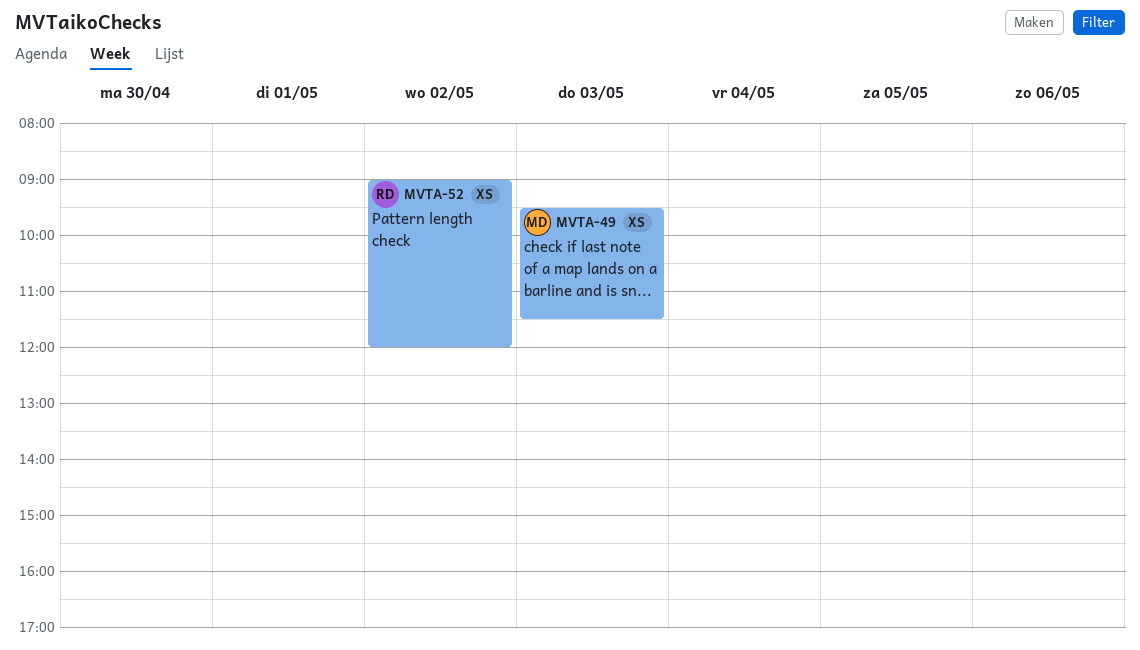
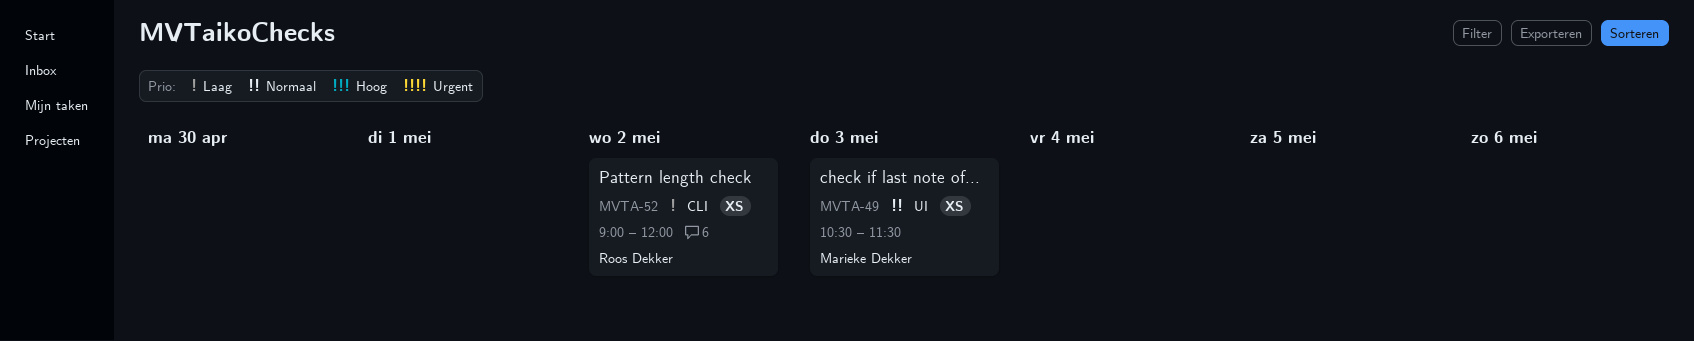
MVTA-49, begins: 09:30 -> 10:30

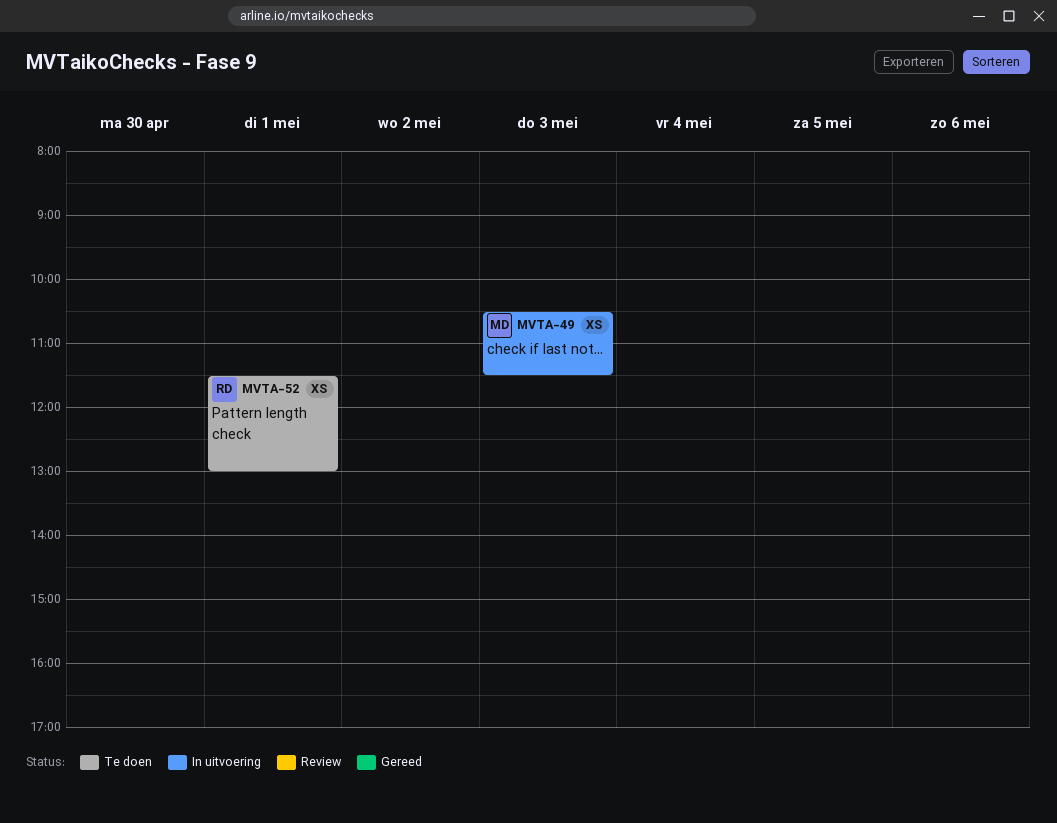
MVTA-52, day: May 2 -> May 1
MVTA-52, begins: 09:00 -> 11:30
MVTA-52, ends: 12:00 -> 13:00

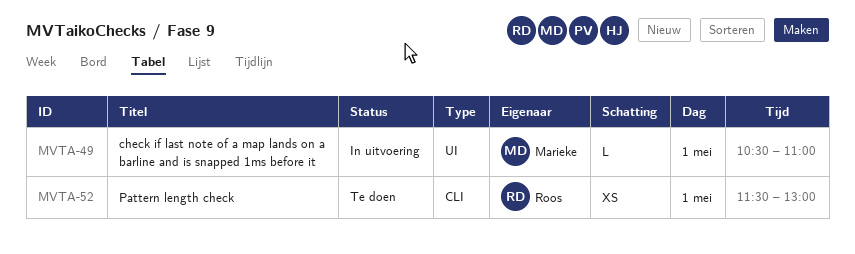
MVTA-49, estimate: XS -> L
MVTA-49, day: May 3 -> May 1
MVTA-49, ends: 11:30 -> 11:00

